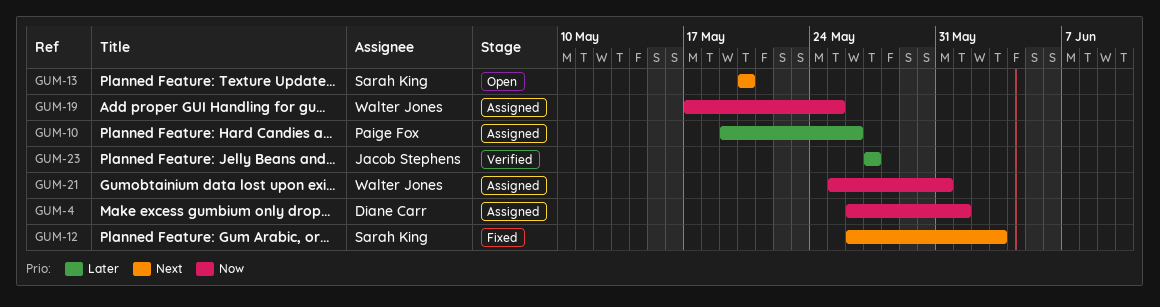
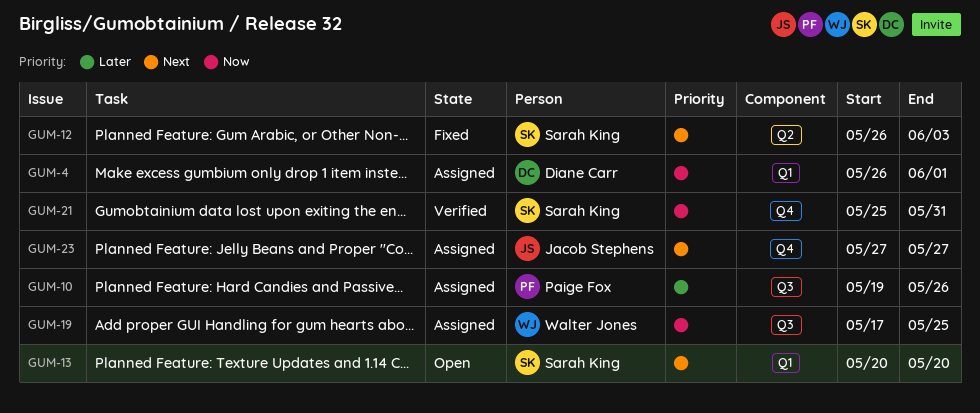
GUM-21, status: Assigned -> Verified
GUM-21, owner: Walter Jones -> Sarah King
GUM-23, status: Verified -> Assigned
GUM-23, priority: Later -> Next

